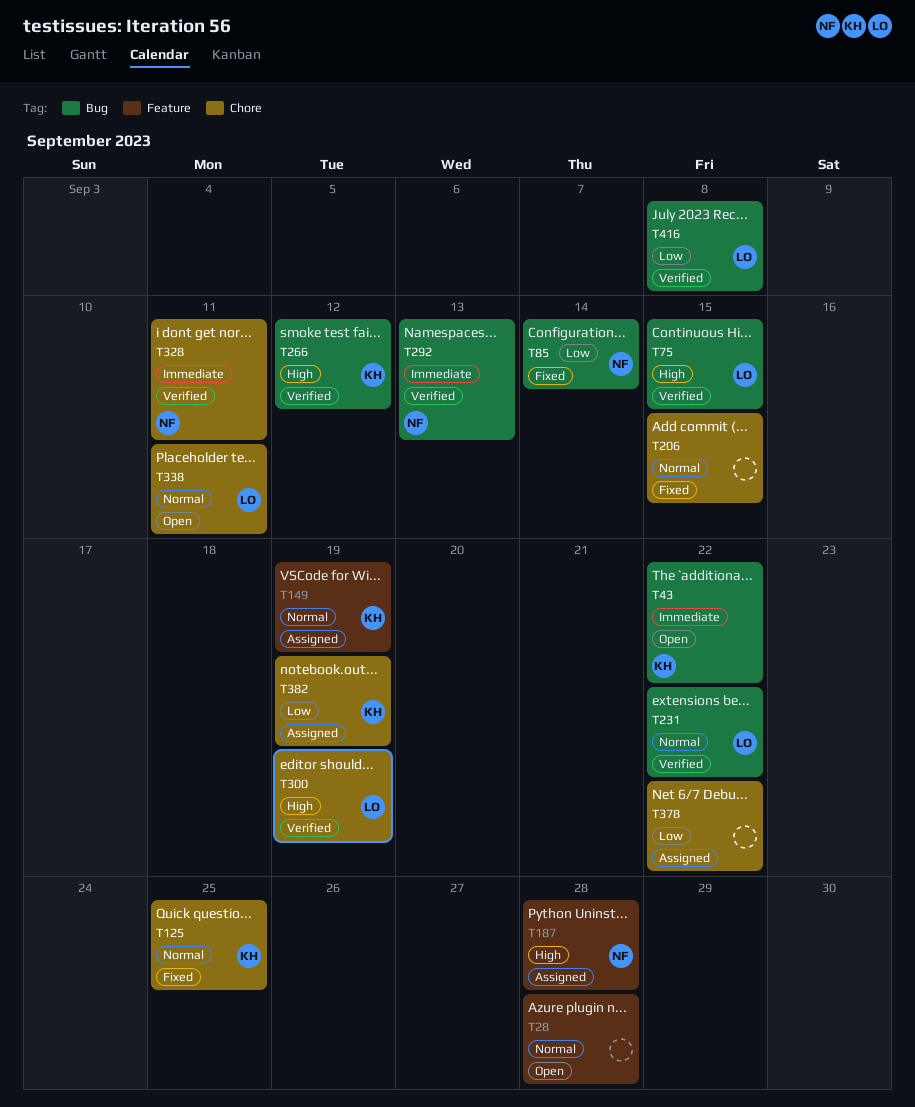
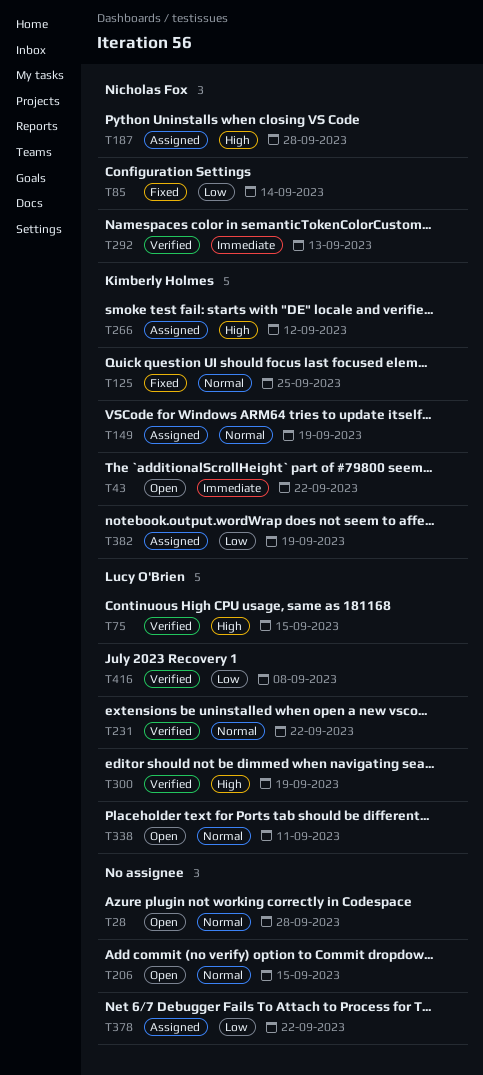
T206, status: Fixed -> Open
T266, status: Verified -> Assigned
T328: present -> none

